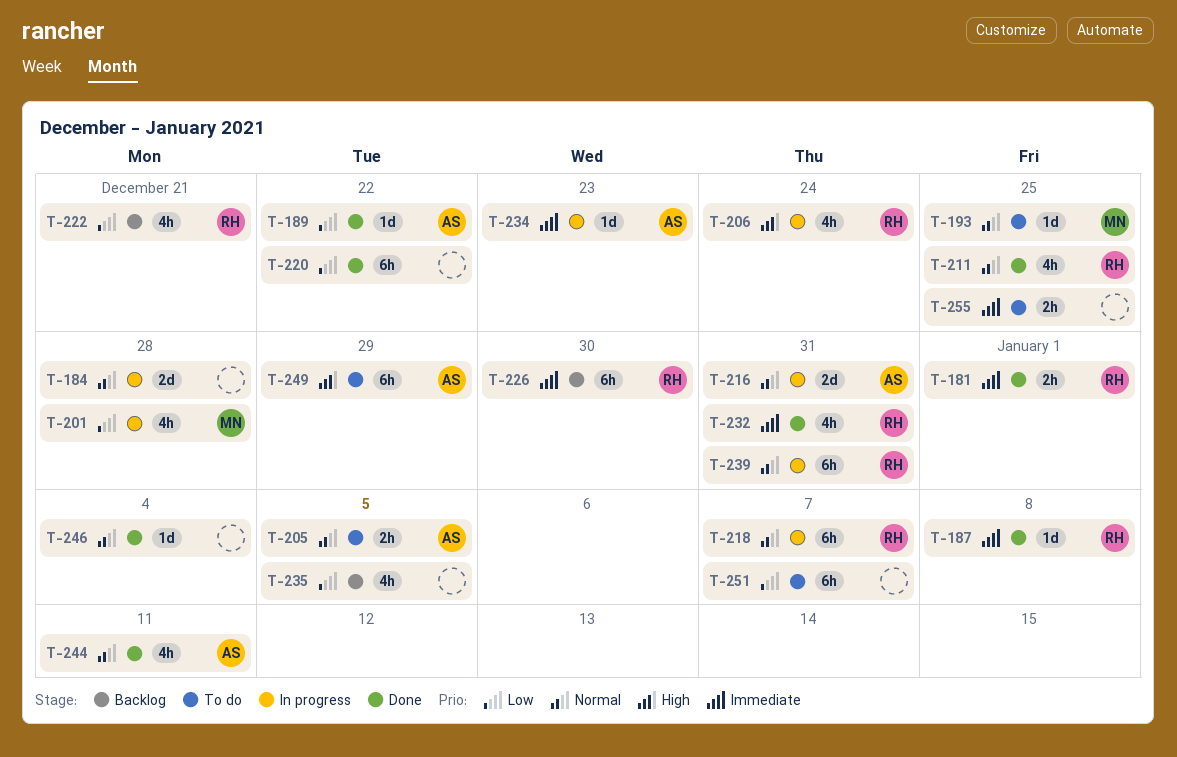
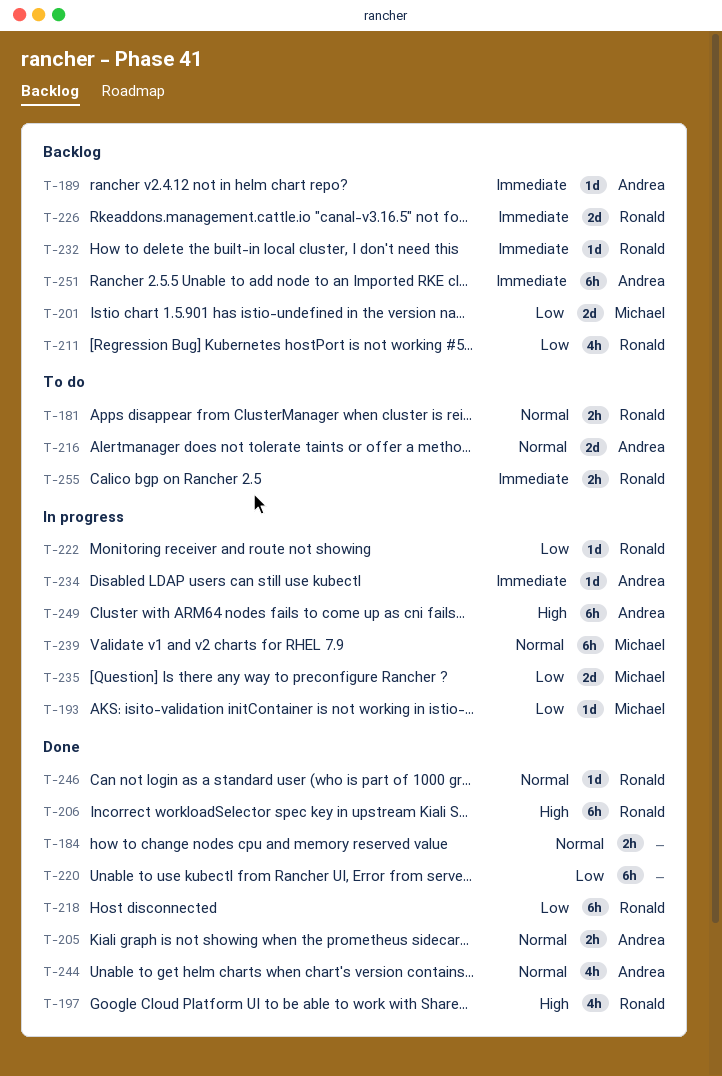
T-181, status: Done -> To do
T-181, priority: Immediate -> Normal
T-184, status: In progress -> Done
T-184, estimate: 2d -> 2h
T-187: present -> none
T-189, status: Done -> Backlog
T-189, priority: Low -> Immediate
T-193, status: To do -> In progress
T-193, priority: Normal -> Low
T-197: none -> present
T-201, status: In progress -> Backlog
T-201, estimate: 4h -> 2d
T-205, status: To do -> Done
T-206, status: In progress -> Done
T-206, estimate: 4h -> 6h
T-211, status: Done -> Backlog
T-211, priority: Normal -> Low
T-216, status: In progress -> To do
T-218, status: In progress -> Done
T-218, priority: Normal -> Low
T-222, status: Backlog -> In progress
T-222, estimate: 4h -> 1d
T-226, estimate: 6h -> 2d
T-232, status: Done -> Backlog
T-232, estimate: 4h -> 1d
T-235, status: Backlog -> In progress
T-235, owner: none -> Michael
T-235, estimate: 4h -> 2d
T-239, owner: Ronald -> Michael
T-246, owner: none -> Ronald
T-249, status: To do -> In progress
T-251, status: To do -> Backlog
T-251, owner: none -> Andrea
T-251, priority: Low -> Immediate
T-255, owner: none -> Ronald

